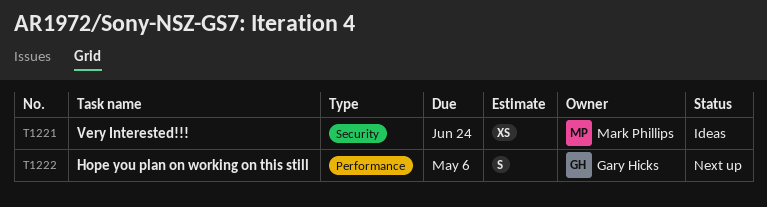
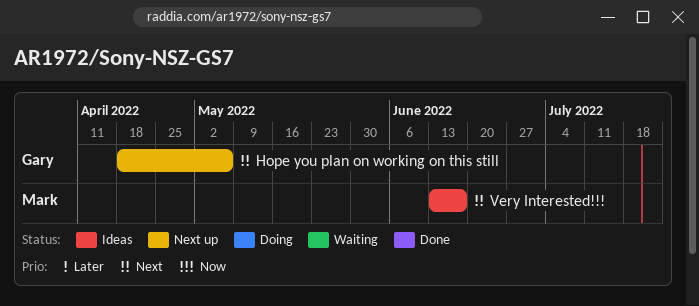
Very Interested!!!, due: Jun 24 -> Jun 17

